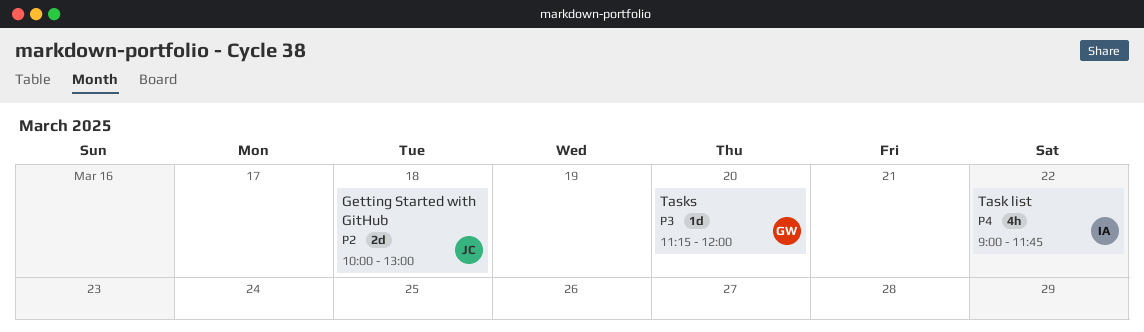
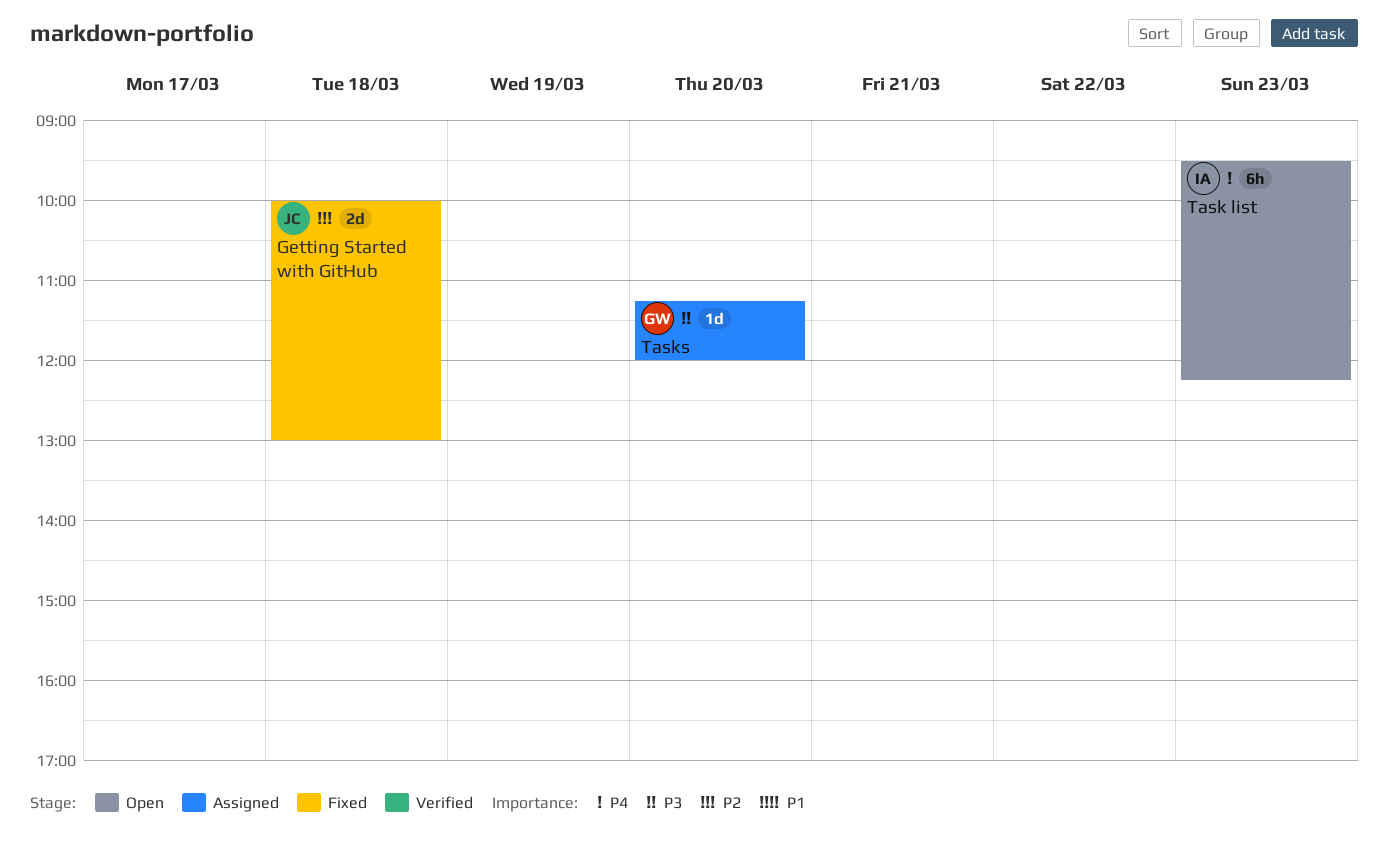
Task list, estimate: 4h -> 6h
Task list, day: Mar 22 -> Mar 23
Task list, begins: 09:00 -> 09:30
Task list, ends: 11:45 -> 12:15

